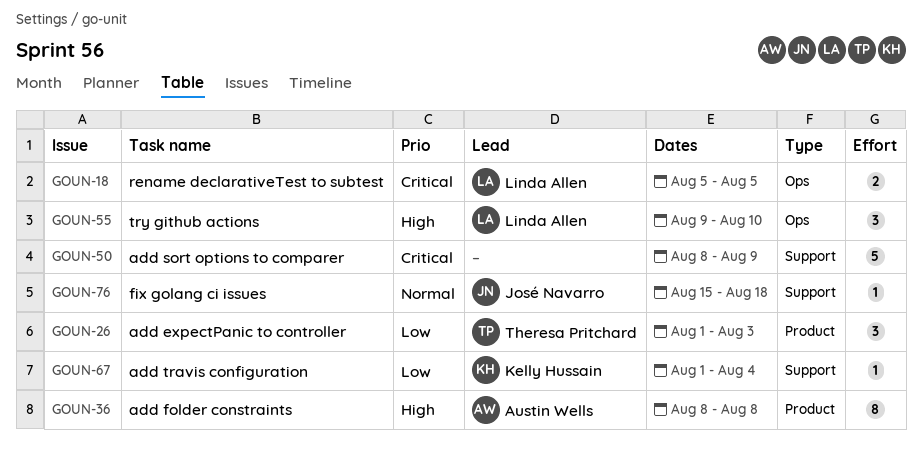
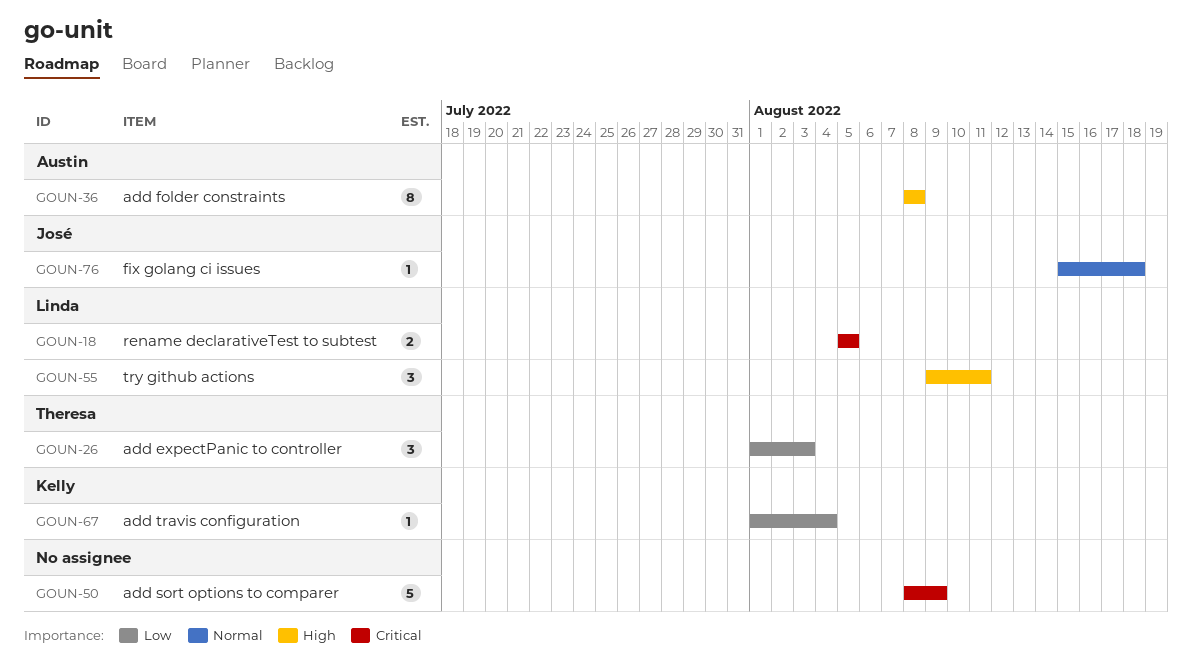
GOUN-55, due: Aug 10 -> Aug 11

